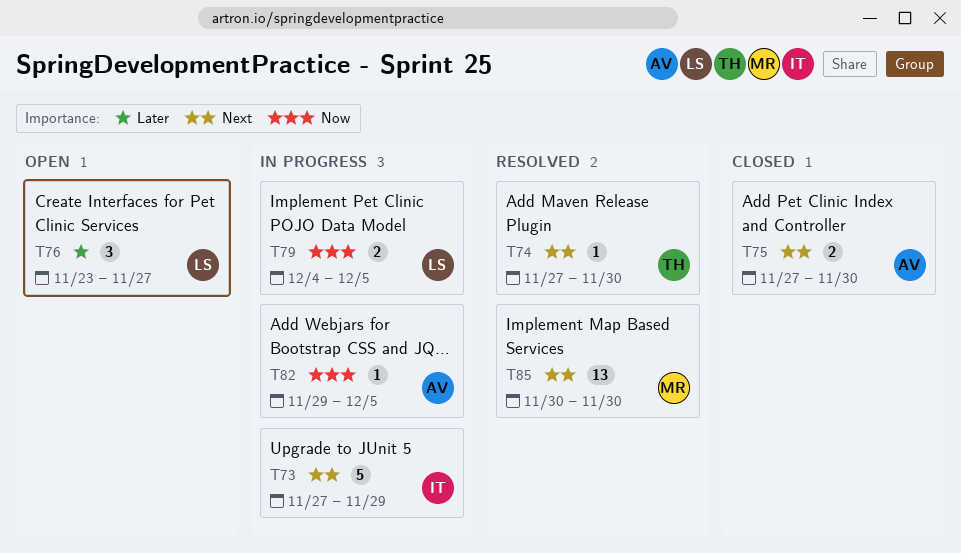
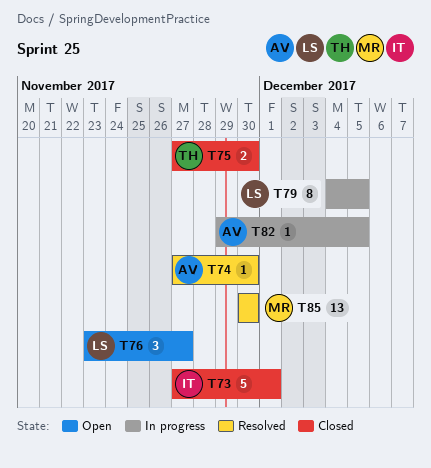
T73, status: In progress -> Closed
T73, due: Nov 29 -> Dec 1
T74, owner: TH -> AV
T75, owner: AV -> TH
T79, estimate: 2 -> 8

